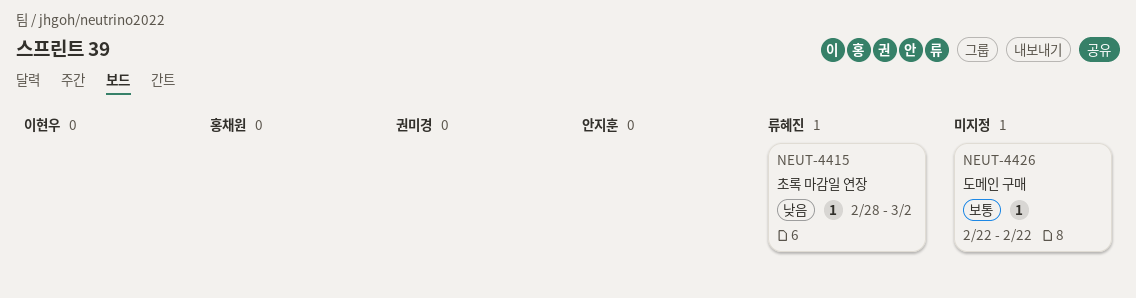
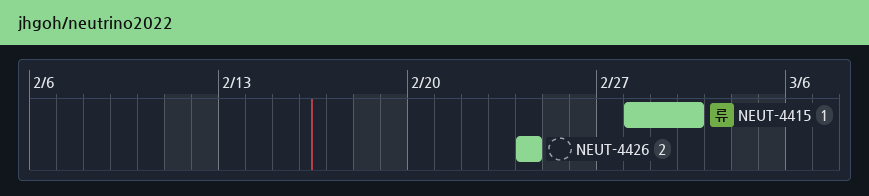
NEUT-4426, estimate: 1 -> 2
NEUT-4426, start: Feb 22 -> Feb 24
NEUT-4426, due: Feb 22 -> Feb 24

